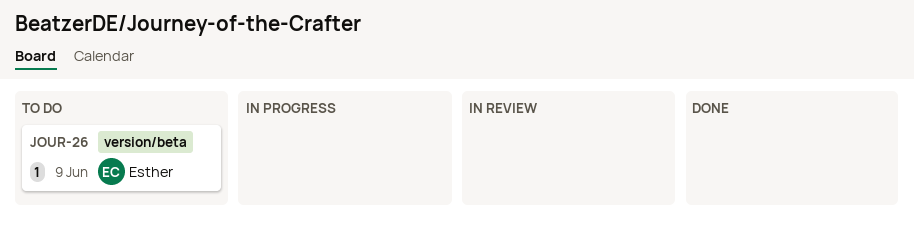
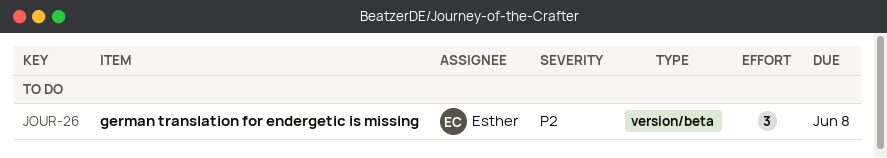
JOUR-26, estimate: 1 -> 3
JOUR-26, due: Jun 9 -> Jun 8

